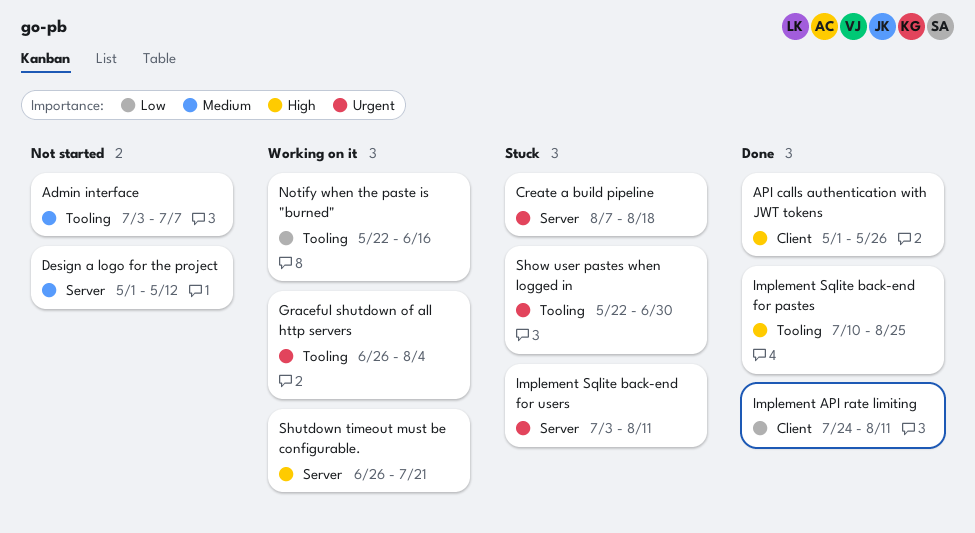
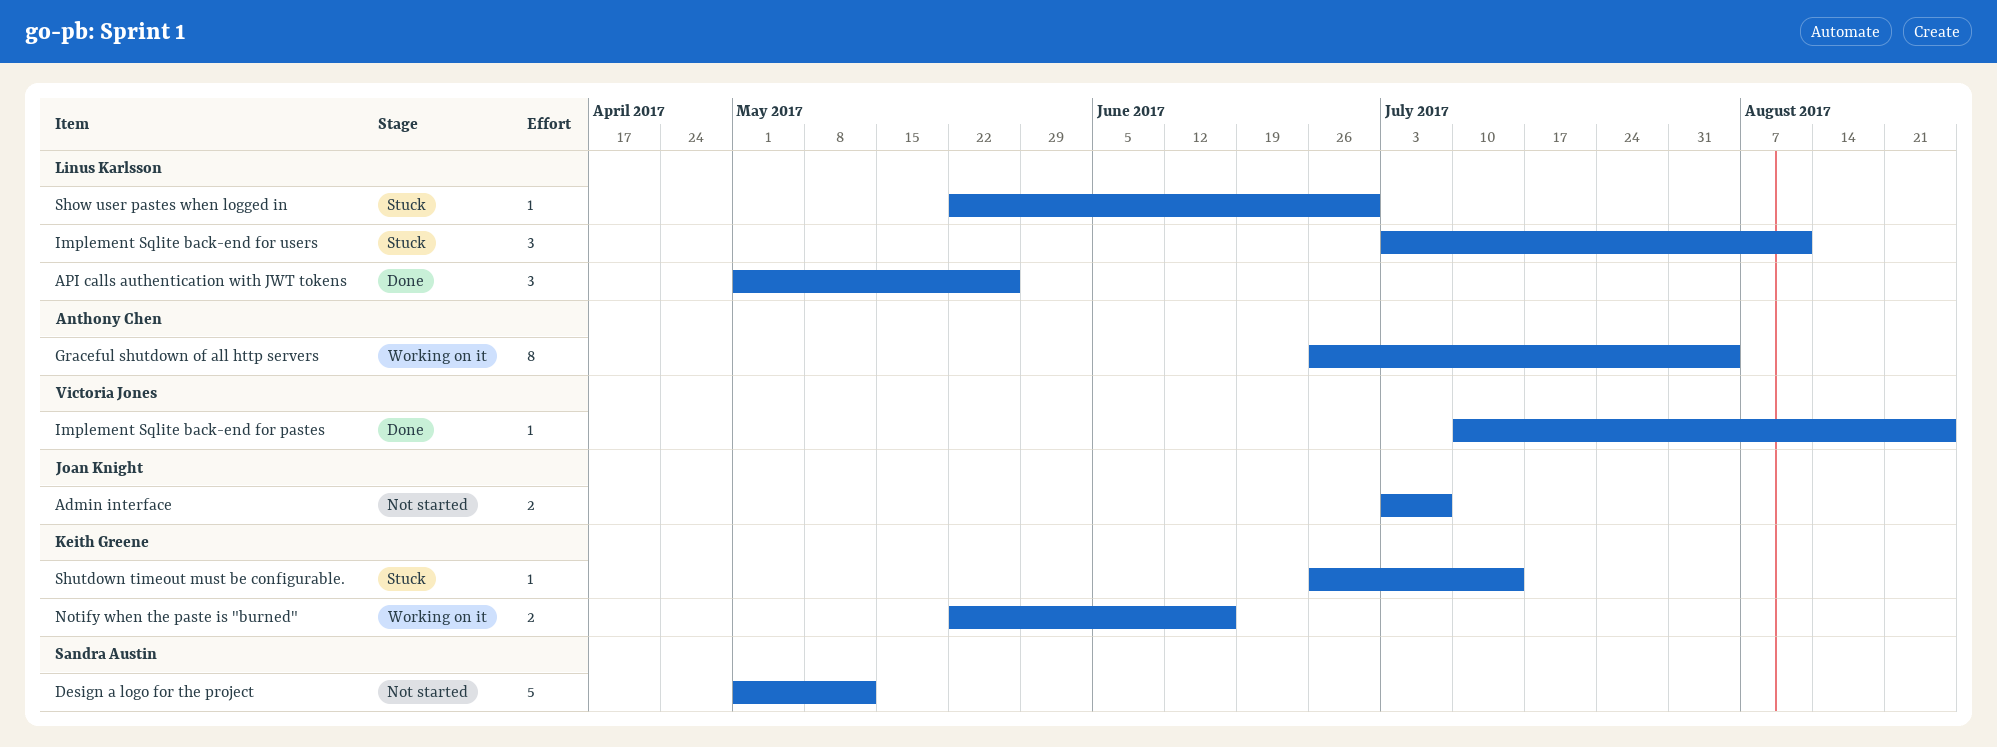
Create a build pipeline: present -> none
Implement API rate limiting: present -> none
Shutdown timeout must be configurable., status: Working on it -> Stuck
Shutdown timeout must be configurable., due: Jul 21 -> Jul 14

